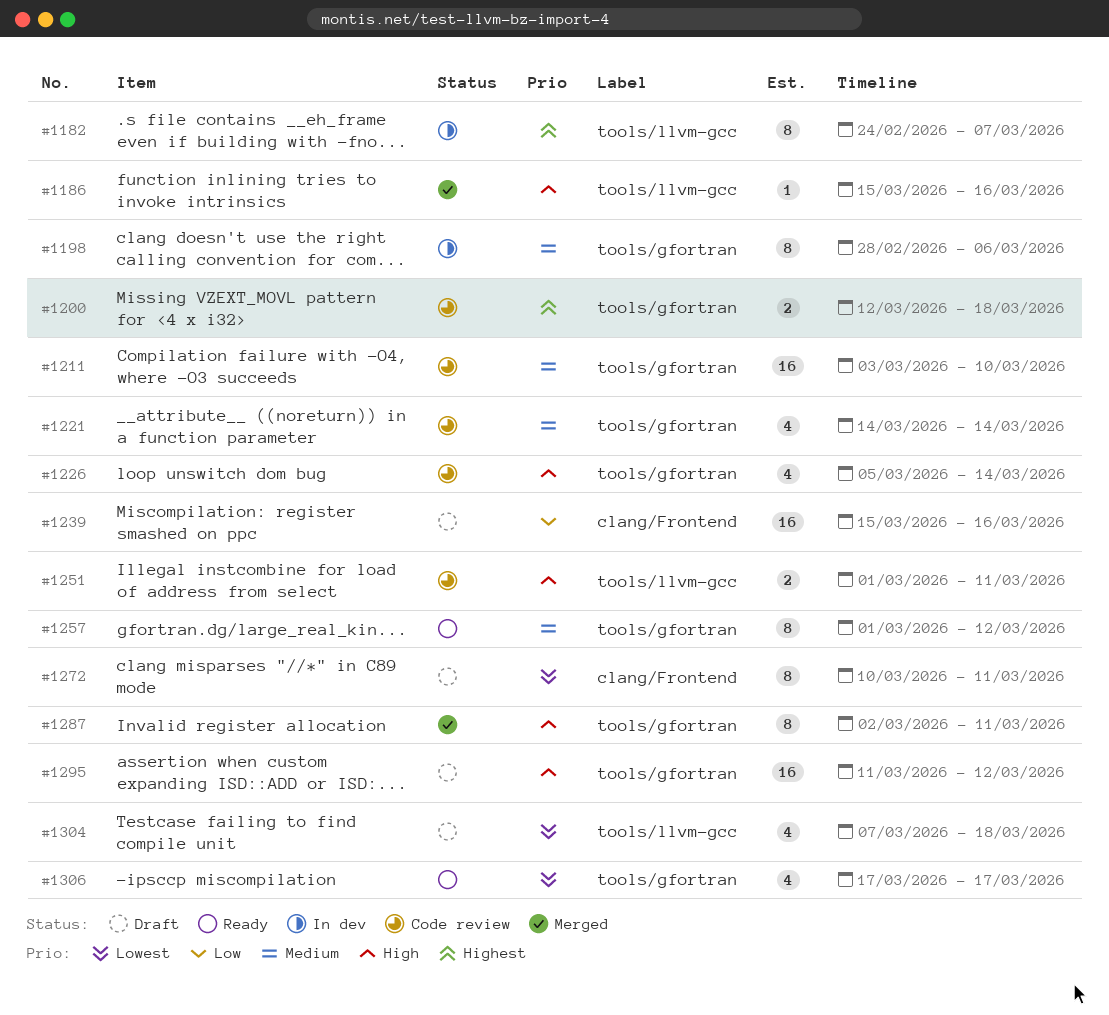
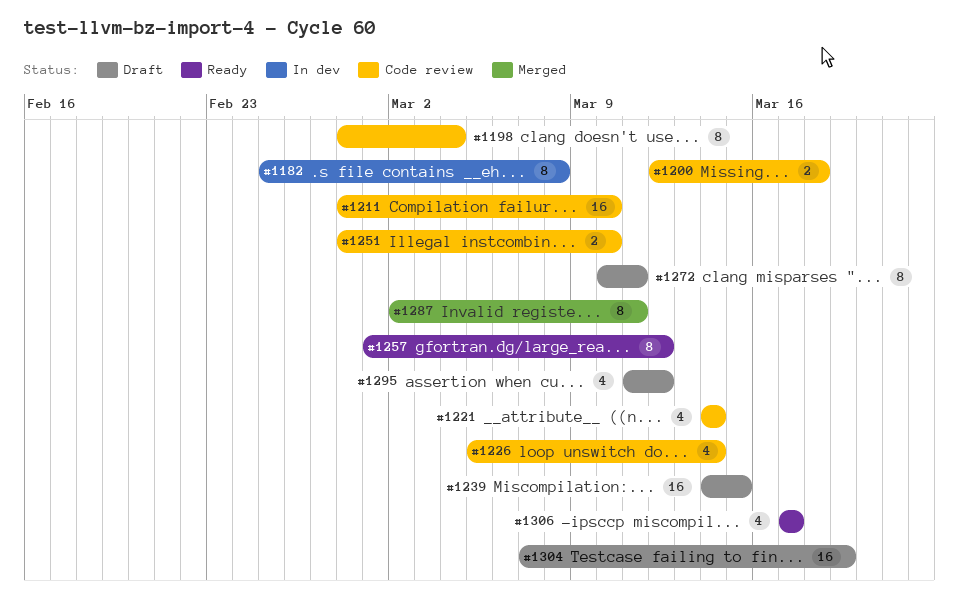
#1182, start: Feb 24 -> Feb 25
#1182, due: Mar 7 -> Mar 8
#1186: present -> none
#1198, status: In dev -> Code review
#1198, due: Mar 6 -> Mar 4
#1211, start: Mar 3 -> Feb 28
#1239, start: Mar 15 -> Mar 14
#1239, due: Mar 16 -> Mar 15
#1251, start: Mar 1 -> Feb 28
#1251, due: Mar 11 -> Mar 10
#1295, estimate: 16 -> 4
#1304, estimate: 4 -> 16
#1304, due: Mar 18 -> Mar 19

